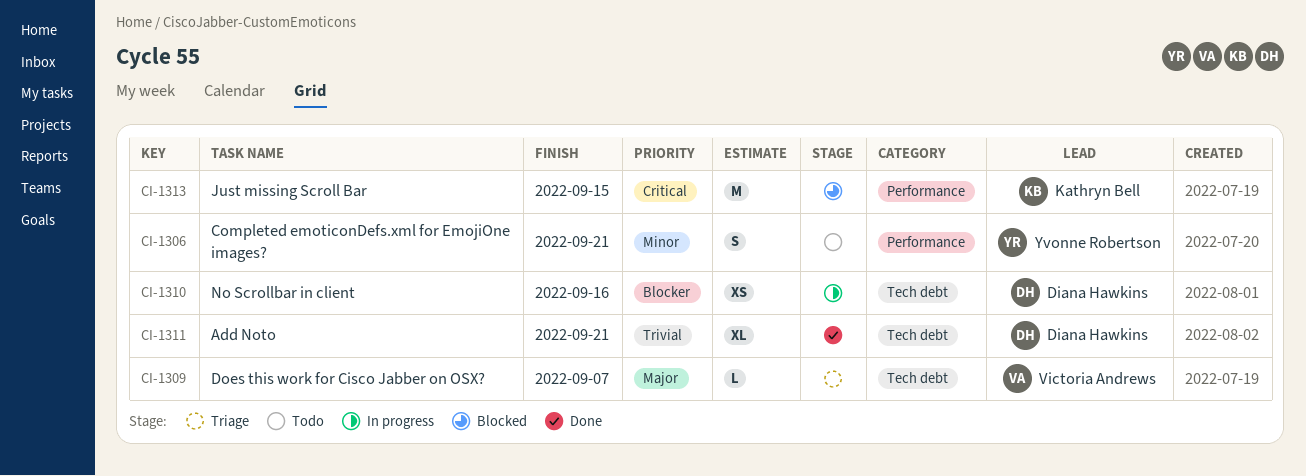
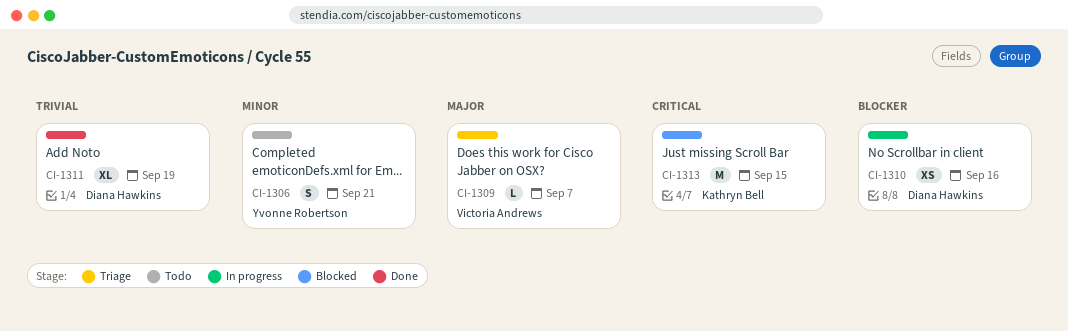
CI-1311, due: Sep 21 -> Sep 19

